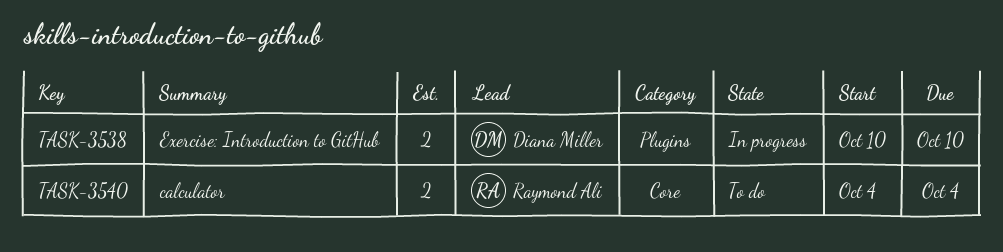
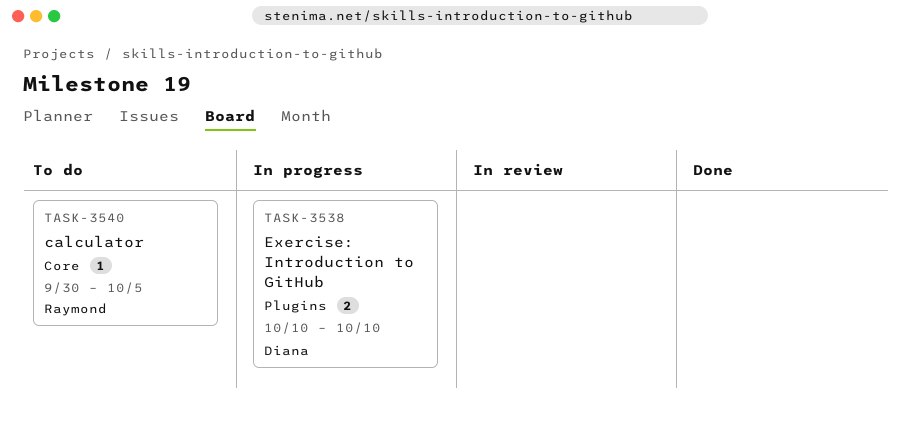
TASK-3540, estimate: 2 -> 1
TASK-3540, start: Oct 4 -> Sep 30
TASK-3540, due: Oct 4 -> Oct 5

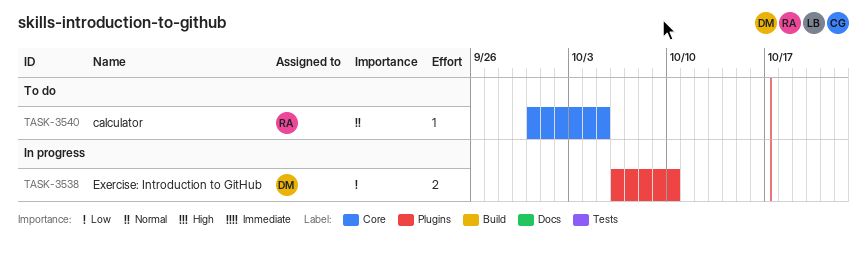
TASK-3538, start: Oct 10 -> Oct 6

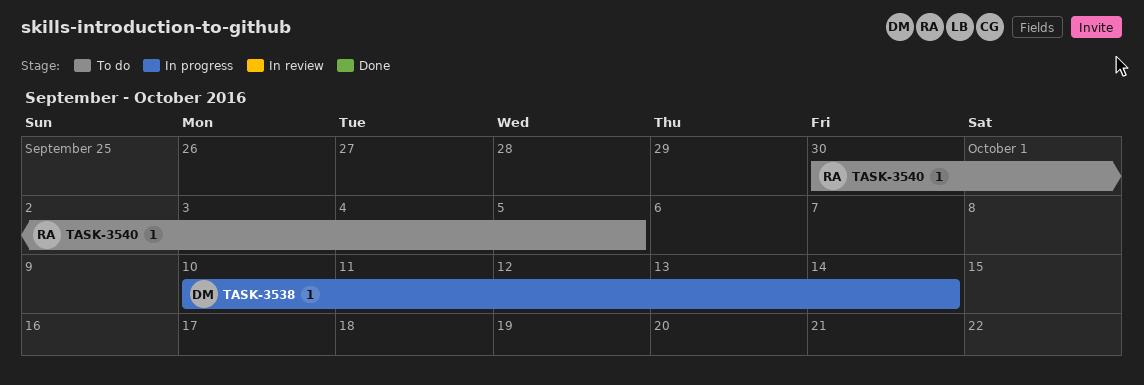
TASK-3538, estimate: 2 -> 1
TASK-3538, start: Oct 6 -> Oct 10
TASK-3538, due: Oct 10 -> Oct 14

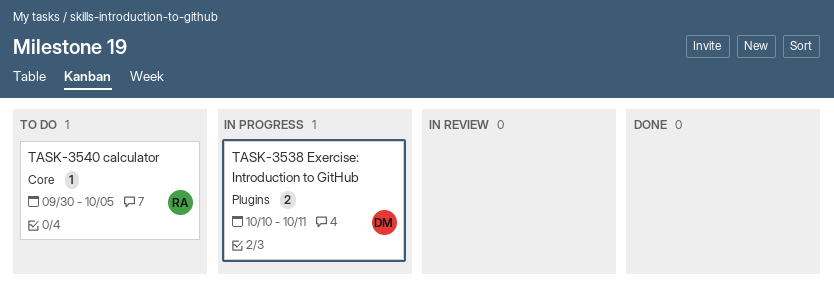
TASK-3538, estimate: 1 -> 2
TASK-3538, due: Oct 14 -> Oct 11

